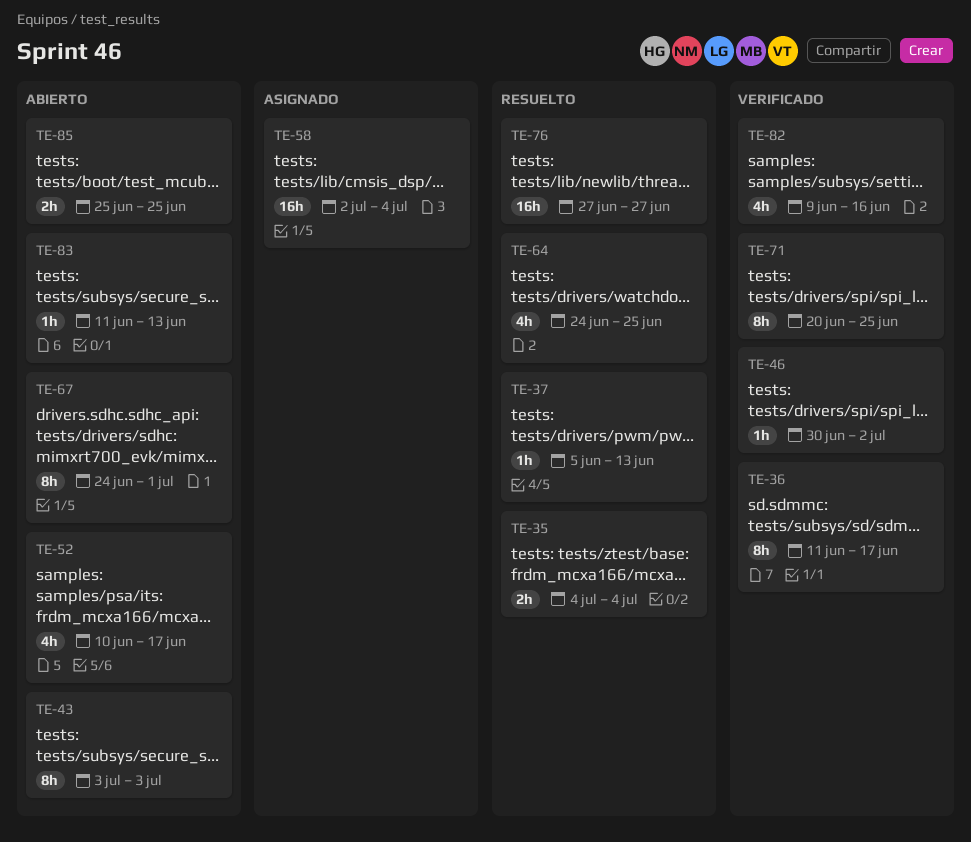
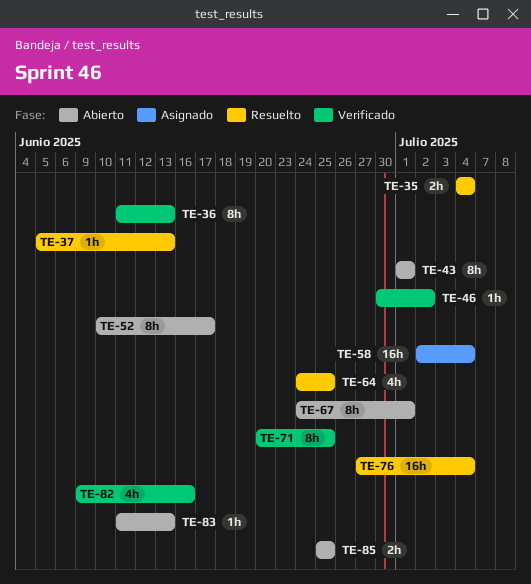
TE-36, due: Jun 17 -> Jun 13
TE-43, start: Jul 3 -> Jul 1
TE-43, due: Jul 3 -> Jul 1
TE-52, estimate: 4h -> 8h
TE-76, due: Jun 27 -> Jul 4

